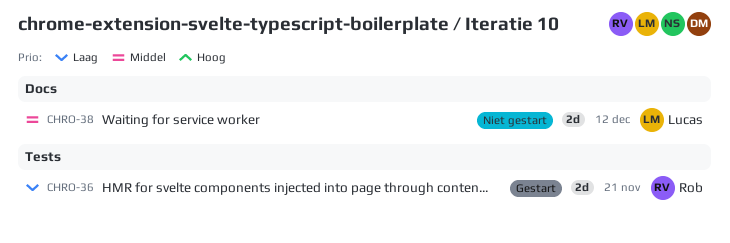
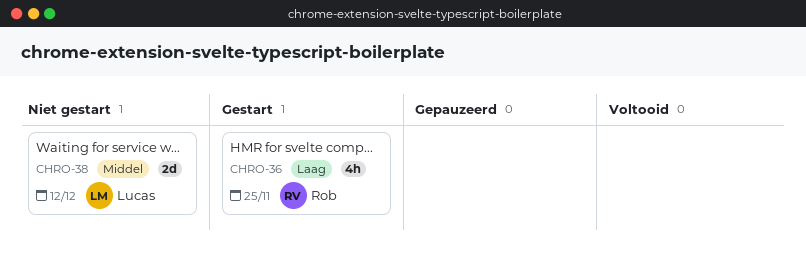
CHRO-36, estimate: 2d -> 4h
CHRO-36, due: Nov 21 -> Nov 25

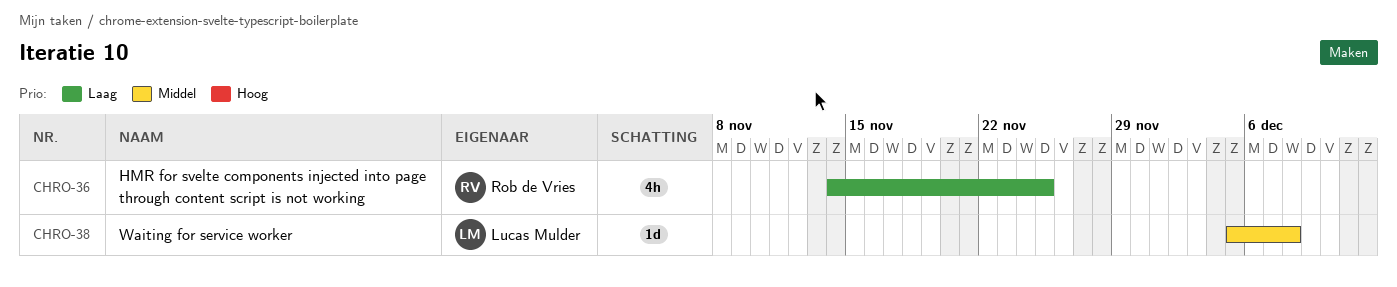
CHRO-38, estimate: 2d -> 1d
CHRO-38, due: Dec 12 -> Dec 8

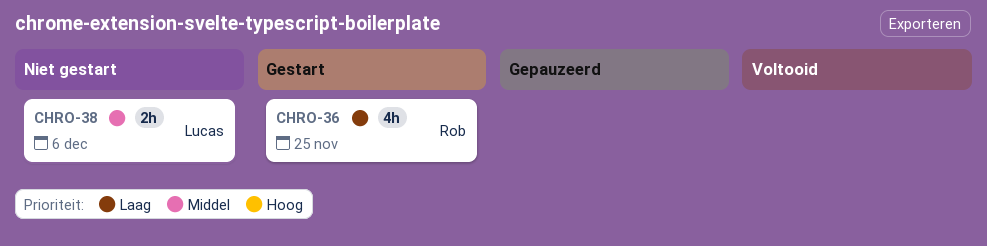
CHRO-38, estimate: 1d -> 2h
CHRO-38, due: Dec 8 -> Dec 6

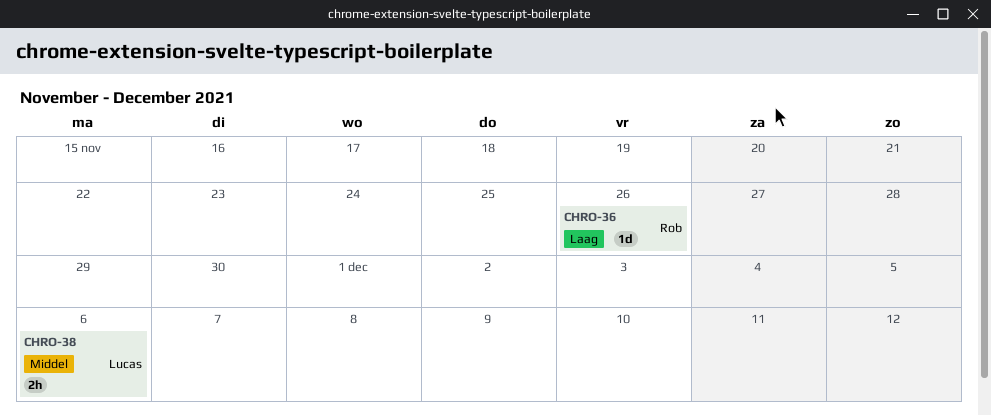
CHRO-36, estimate: 4h -> 1d
CHRO-36, due: Nov 25 -> Nov 26

